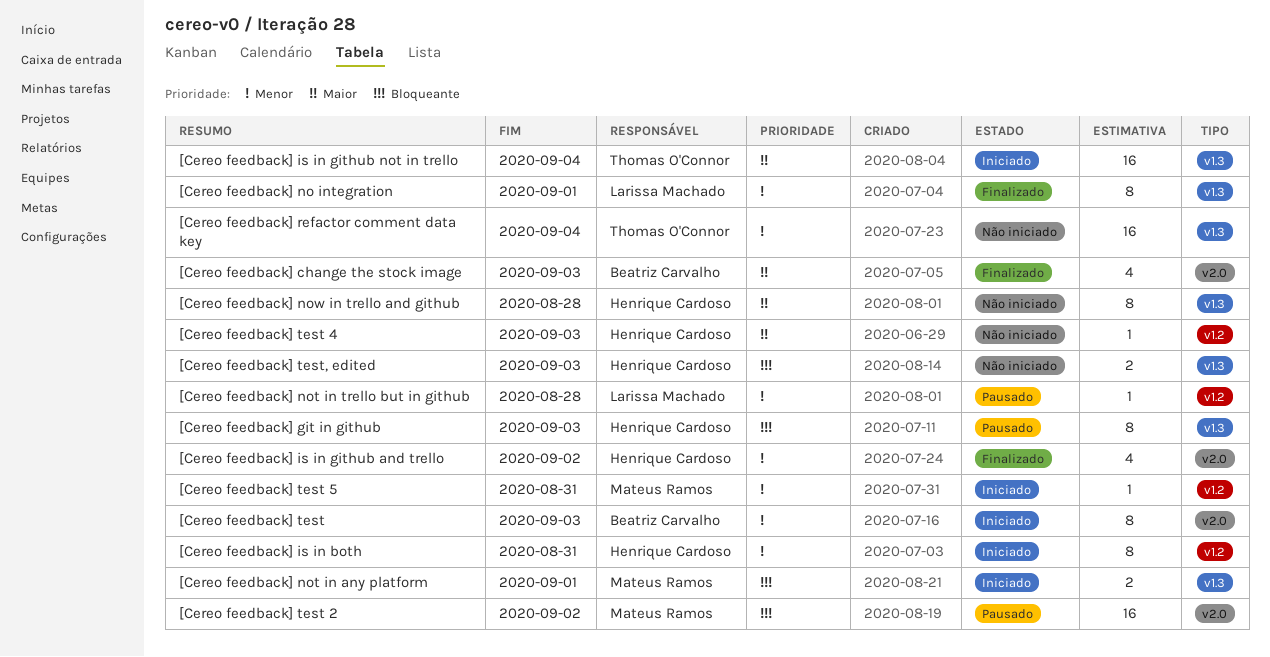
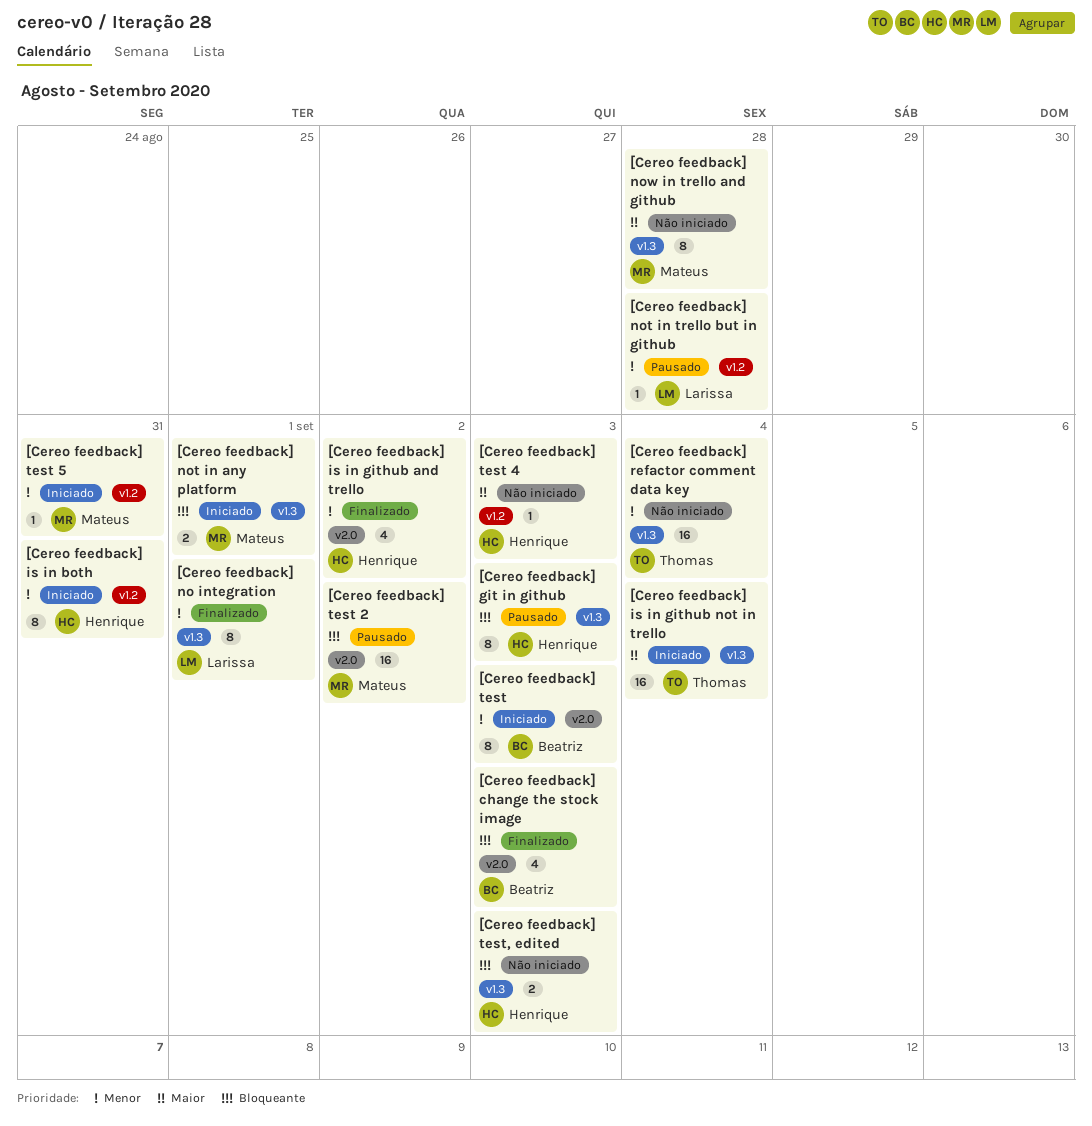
[Cereo feedback] change the stock image, priority: Maior -> Bloqueante
[Cereo feedback] now in trello and github, owner: Henrique Cardoso -> Mateus Ramos

